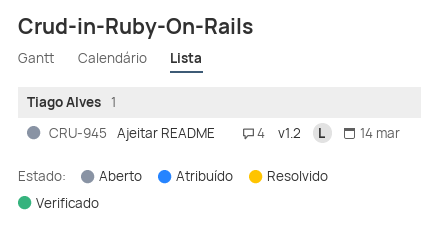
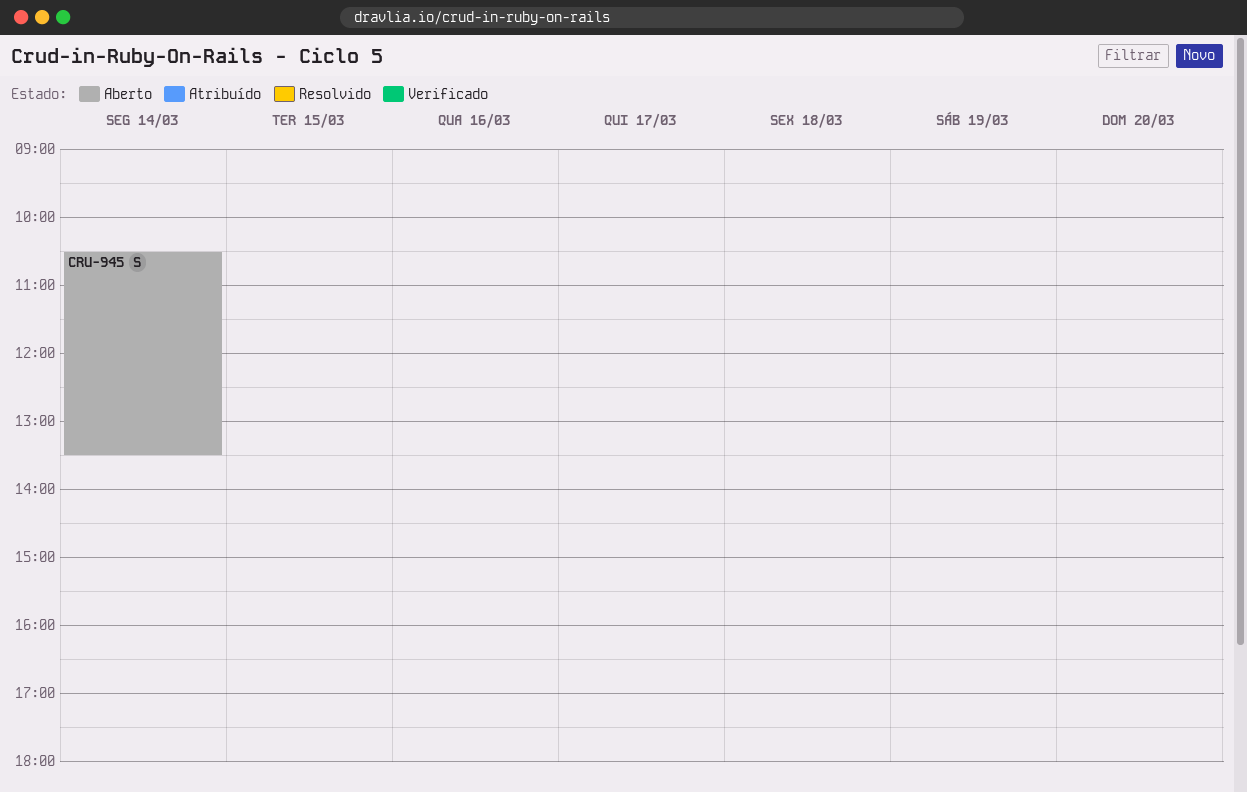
CRU-945, estimate: L -> S

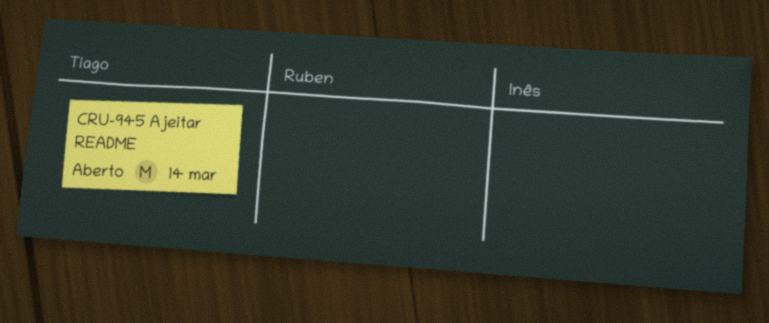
CRU-945, estimate: S -> M

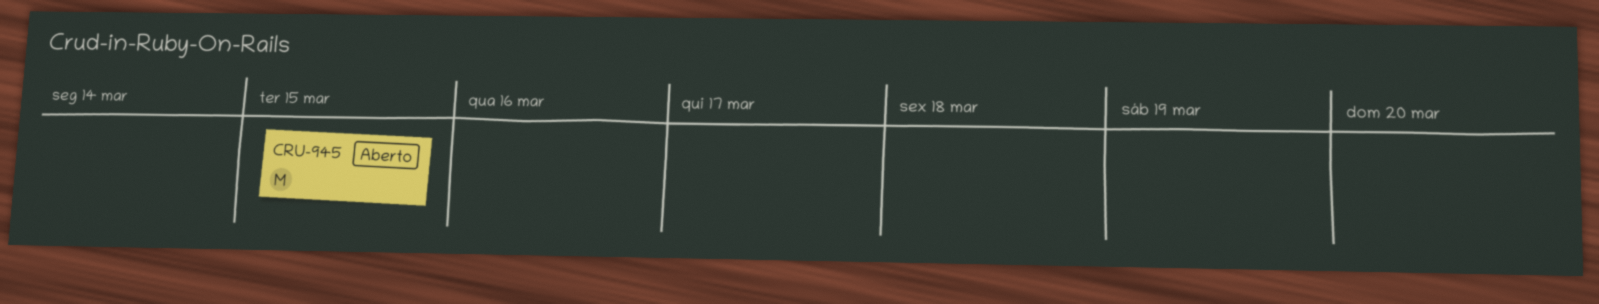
CRU-945, day: Mar 14 -> Mar 15

